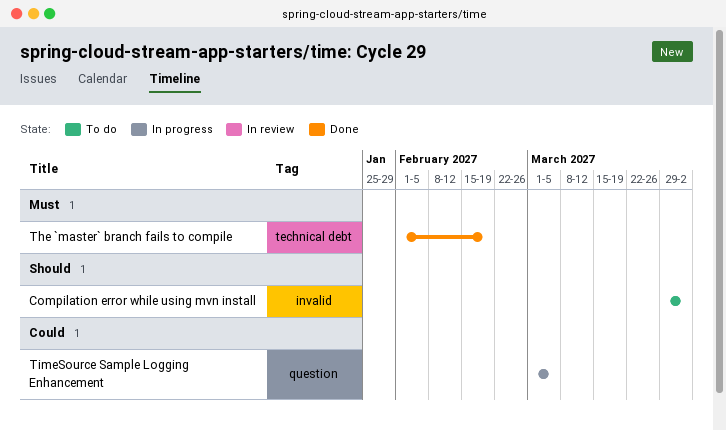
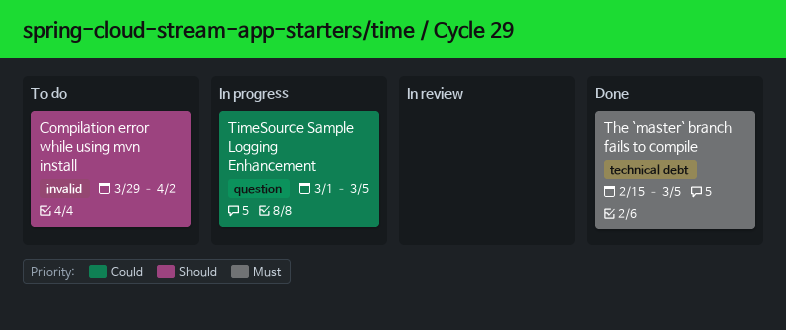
The `master` branch fails to compile, start: Feb 1 -> Feb 15
The `master` branch fails to compile, due: Feb 19 -> Mar 5

